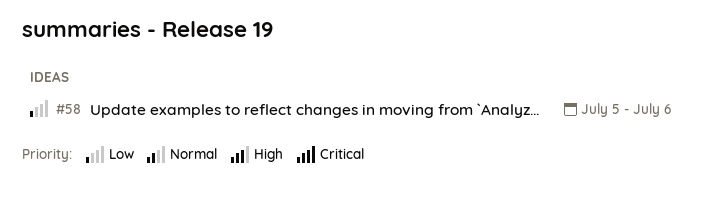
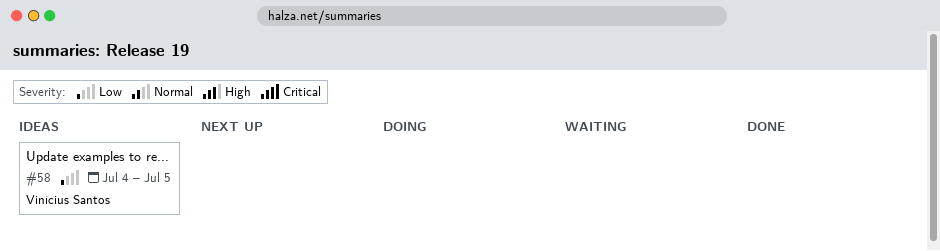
#58, start: Jul 5 -> Jul 4
#58, due: Jul 6 -> Jul 5

